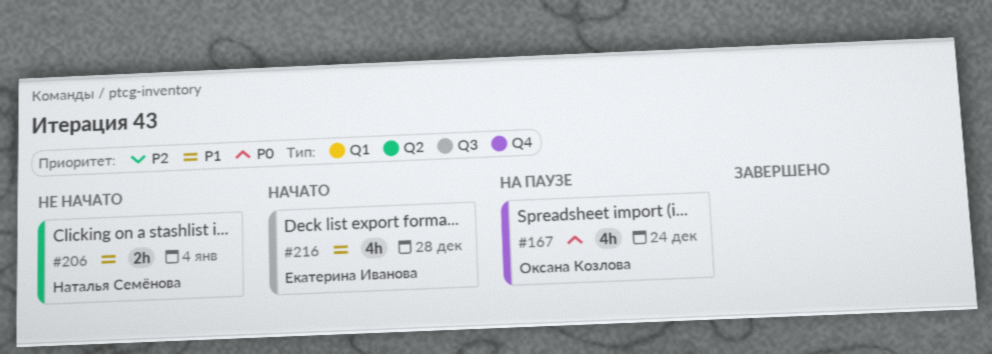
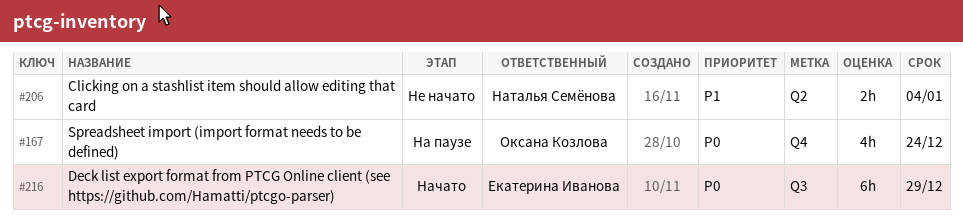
#216, priority: P1 -> P0
#216, estimate: 4h -> 6h
#216, due: Dec 28 -> Dec 29

